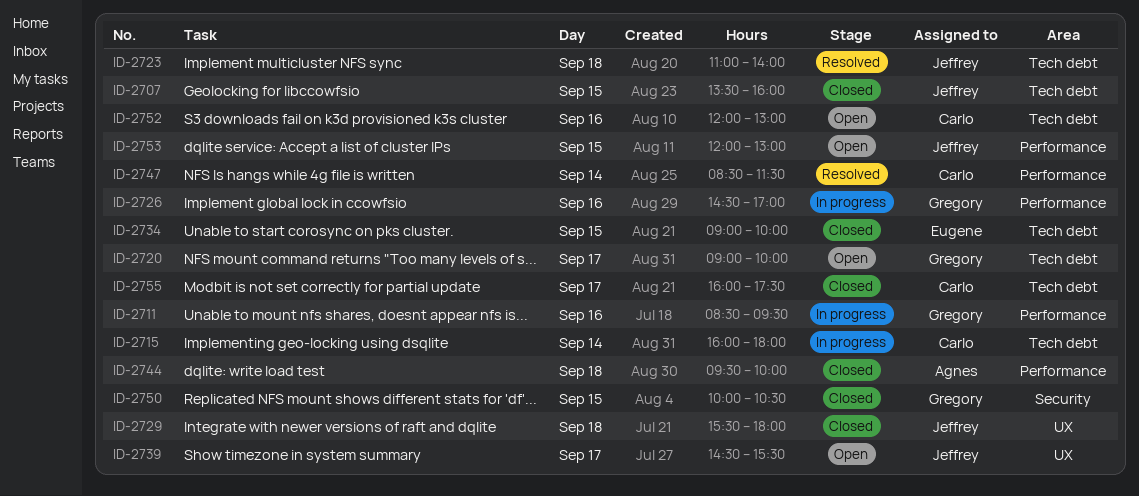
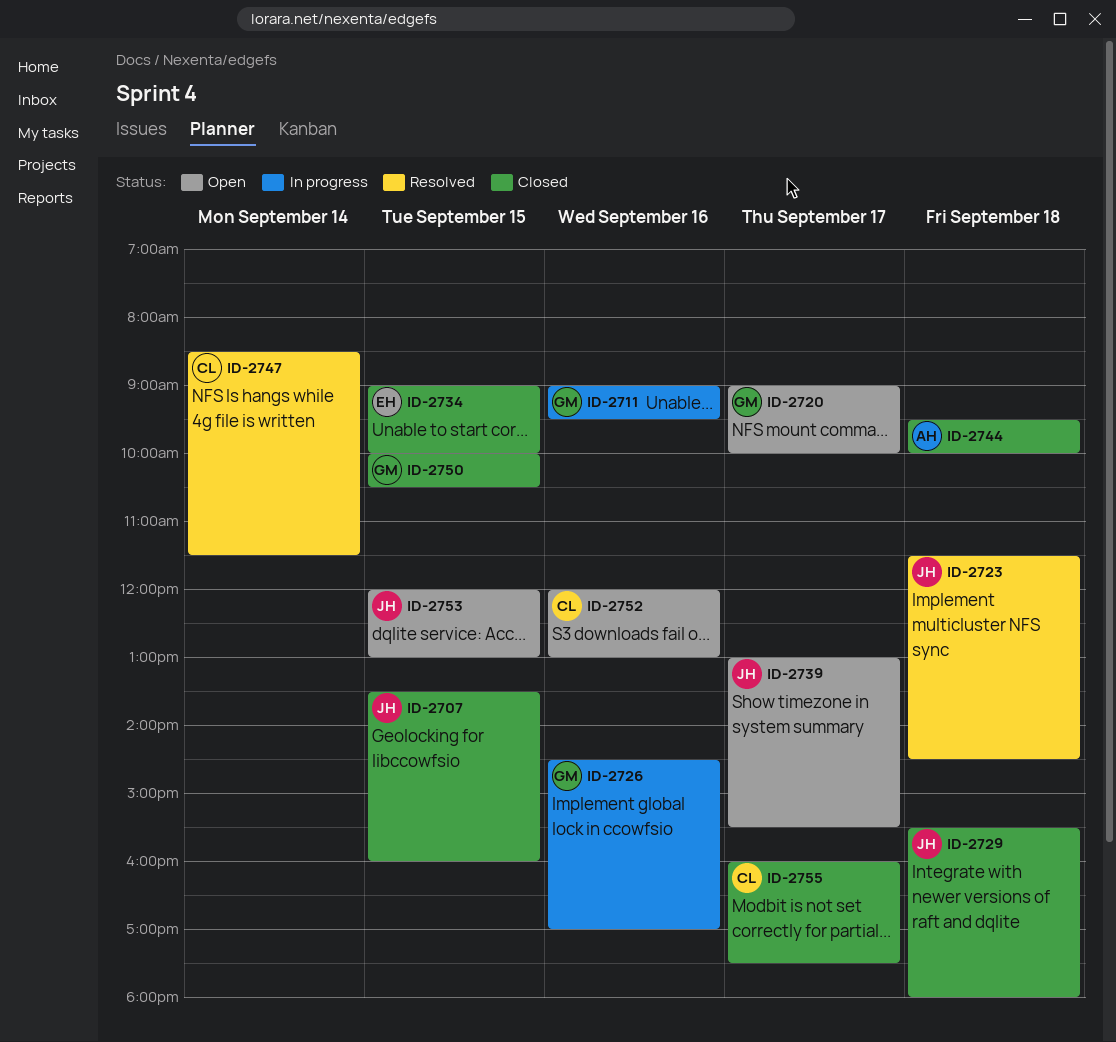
ID-2711, begins: 08:30 -> 09:00
ID-2715: present -> none
ID-2723, begins: 11:00 -> 11:30
ID-2723, ends: 14:00 -> 14:30
ID-2739, begins: 14:30 -> 13:00

